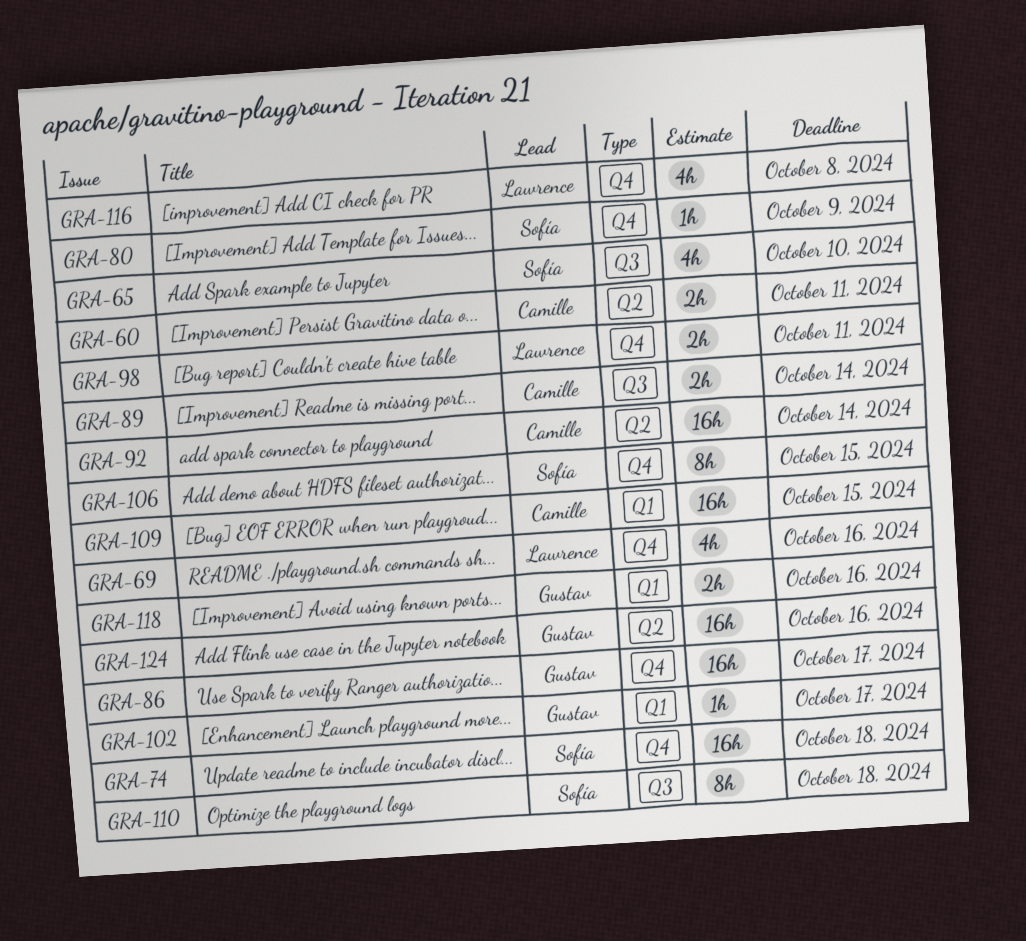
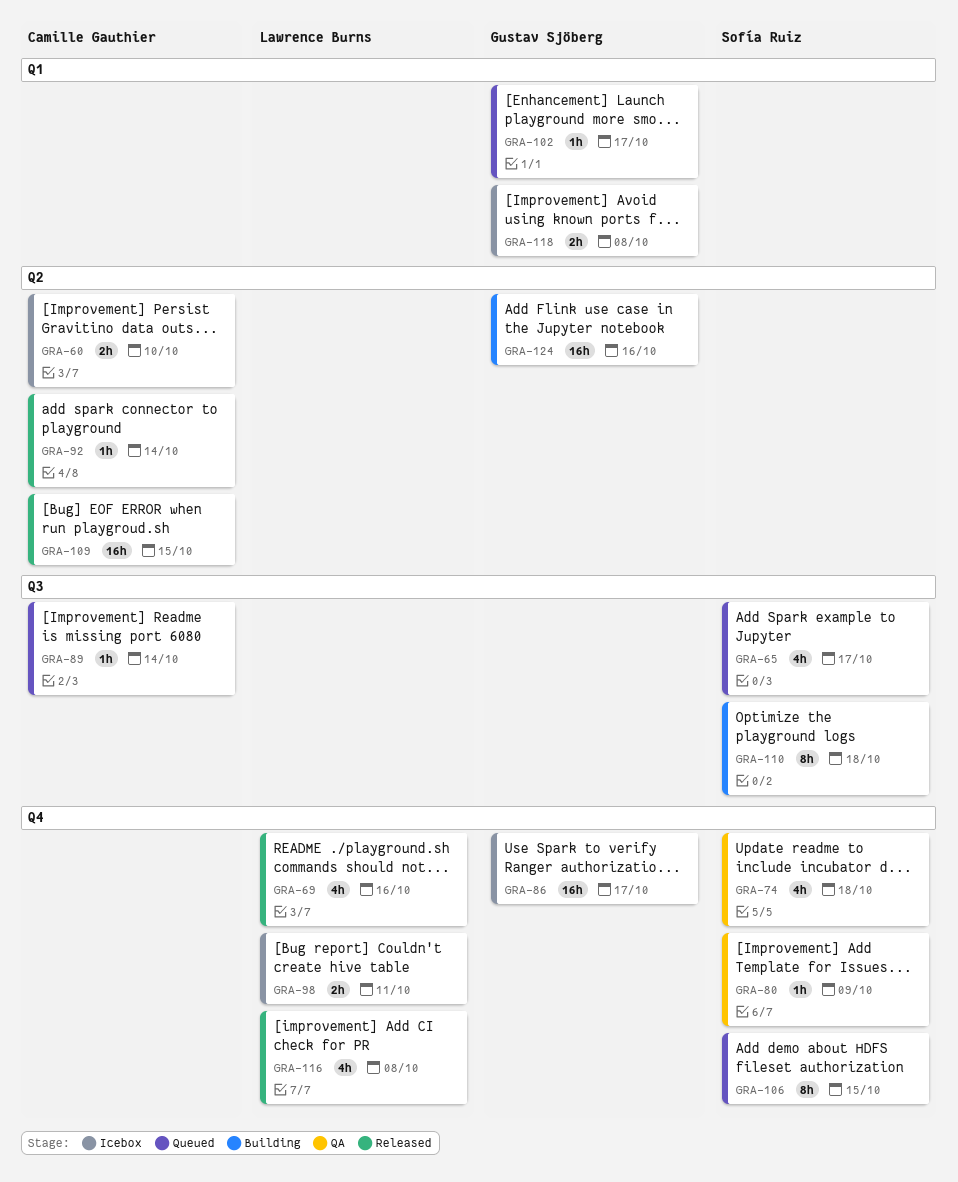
GRA-60, due: Oct 11 -> Oct 10
GRA-65, due: Oct 10 -> Oct 17
GRA-74, estimate: 16h -> 4h
GRA-89, estimate: 2h -> 1h
GRA-92, estimate: 16h -> 1h
GRA-109, label: Q1 -> Q2
GRA-118, due: Oct 16 -> Oct 8

